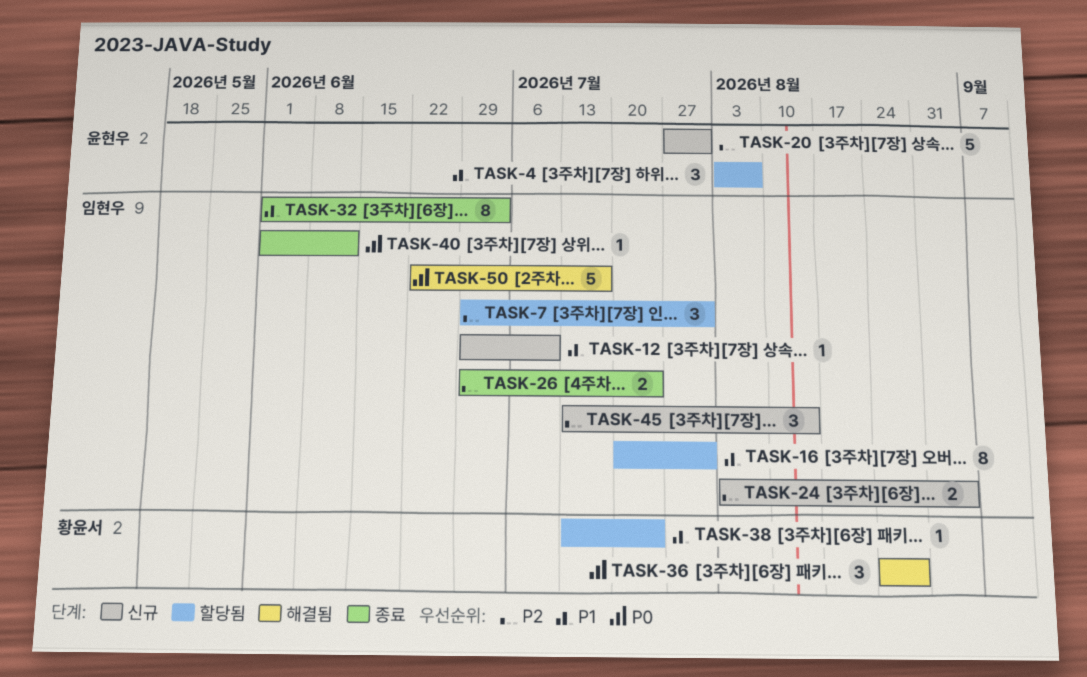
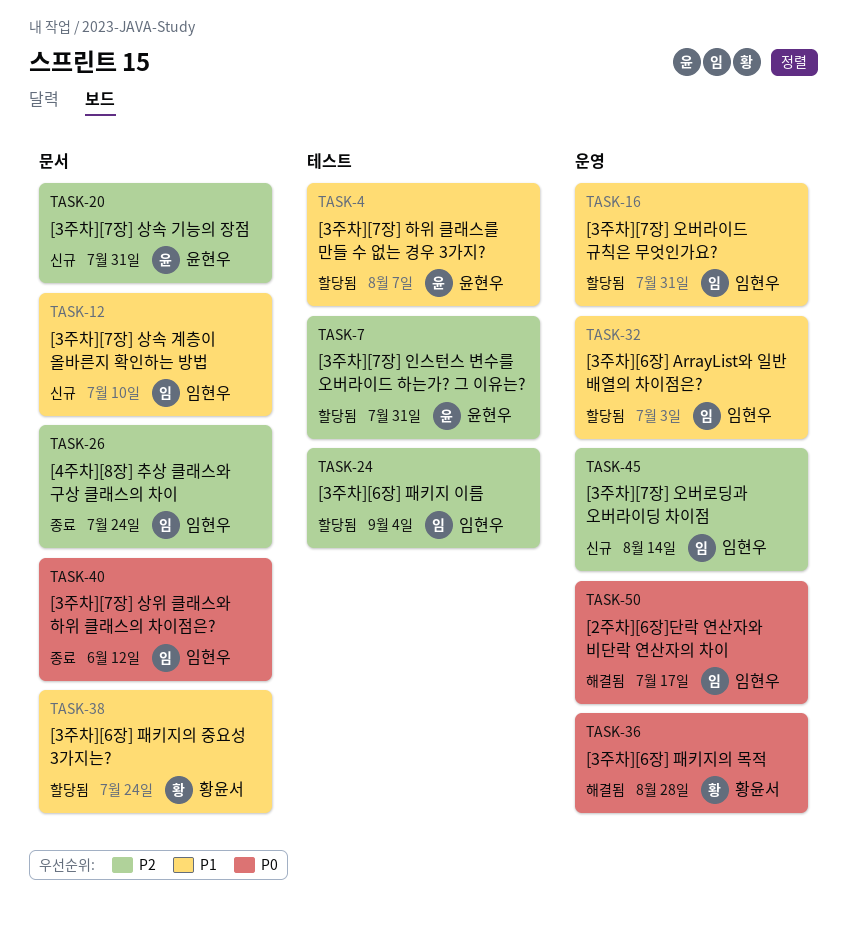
TASK-7, owner: 임현우 -> 윤현우
TASK-24, status: 신규 -> 할당됨
TASK-32, status: 종료 -> 할당됨

